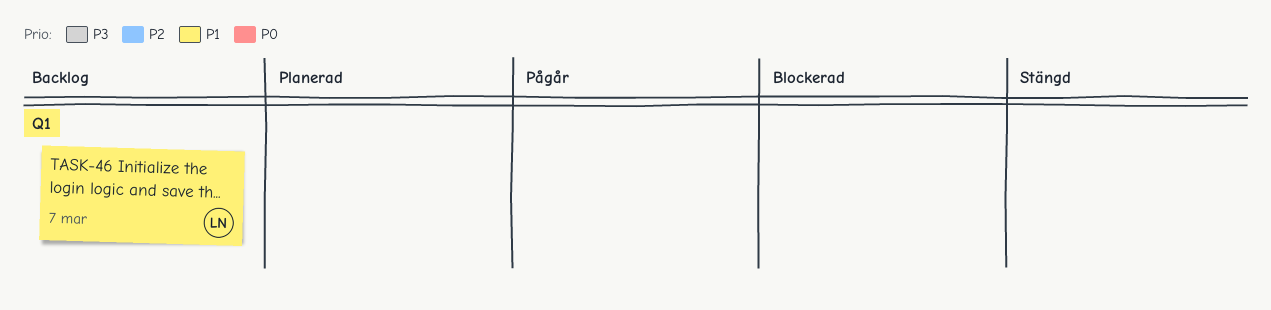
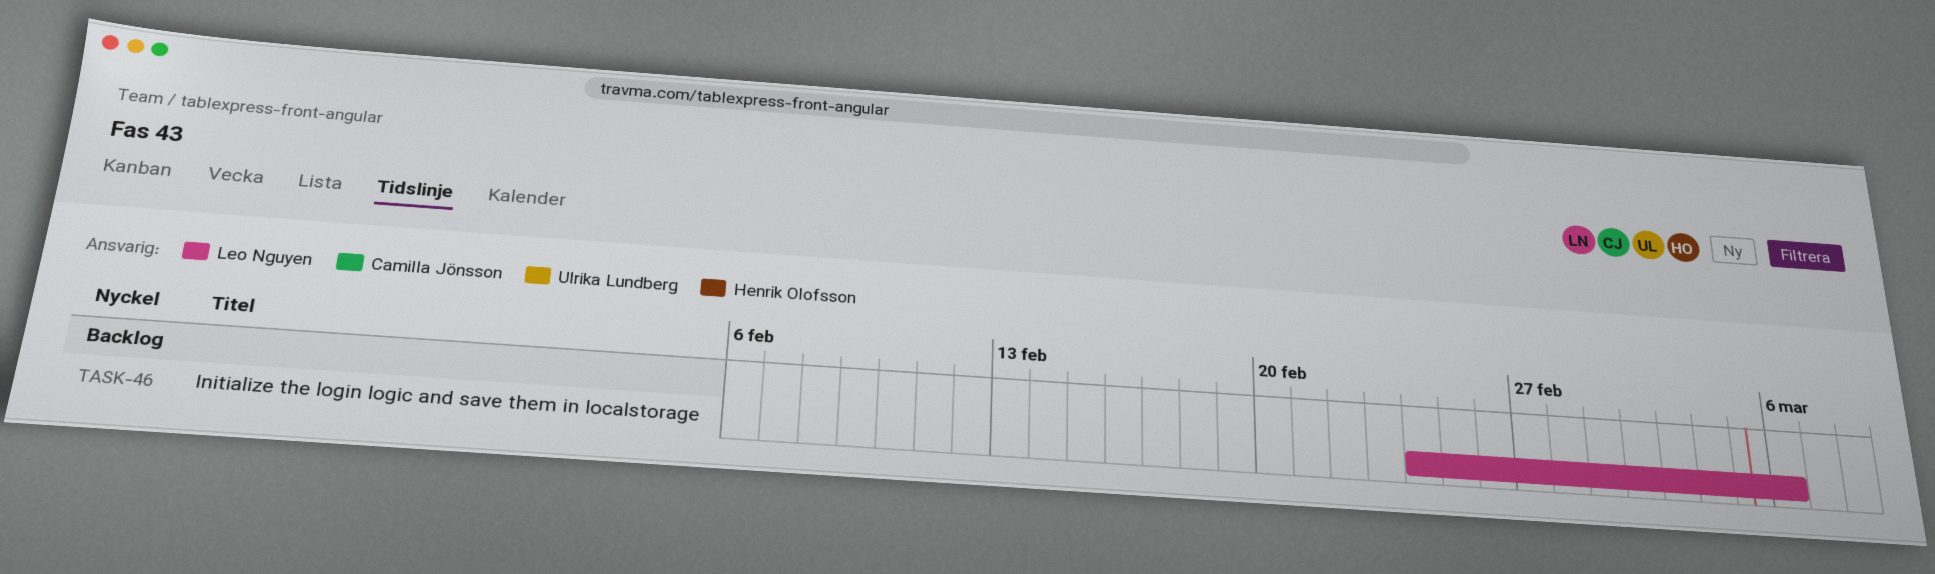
TASK-46, due: Mar 7 -> Mar 6

